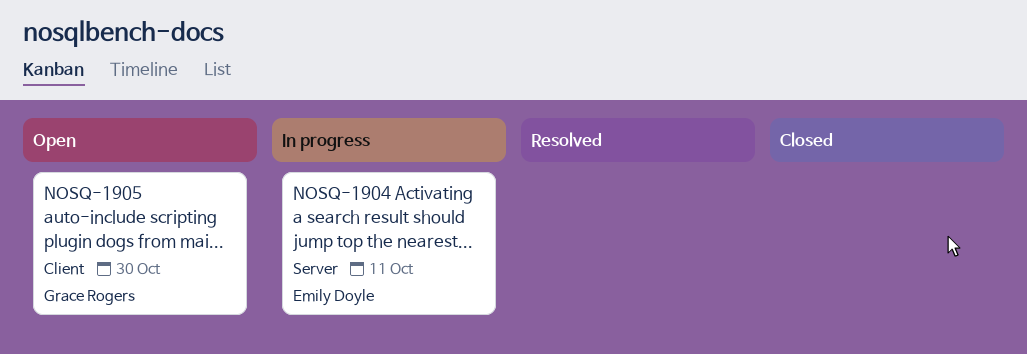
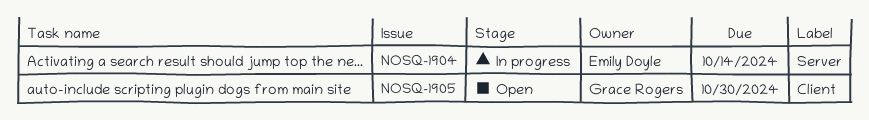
NOSQ-1904, due: Oct 11 -> Oct 14

